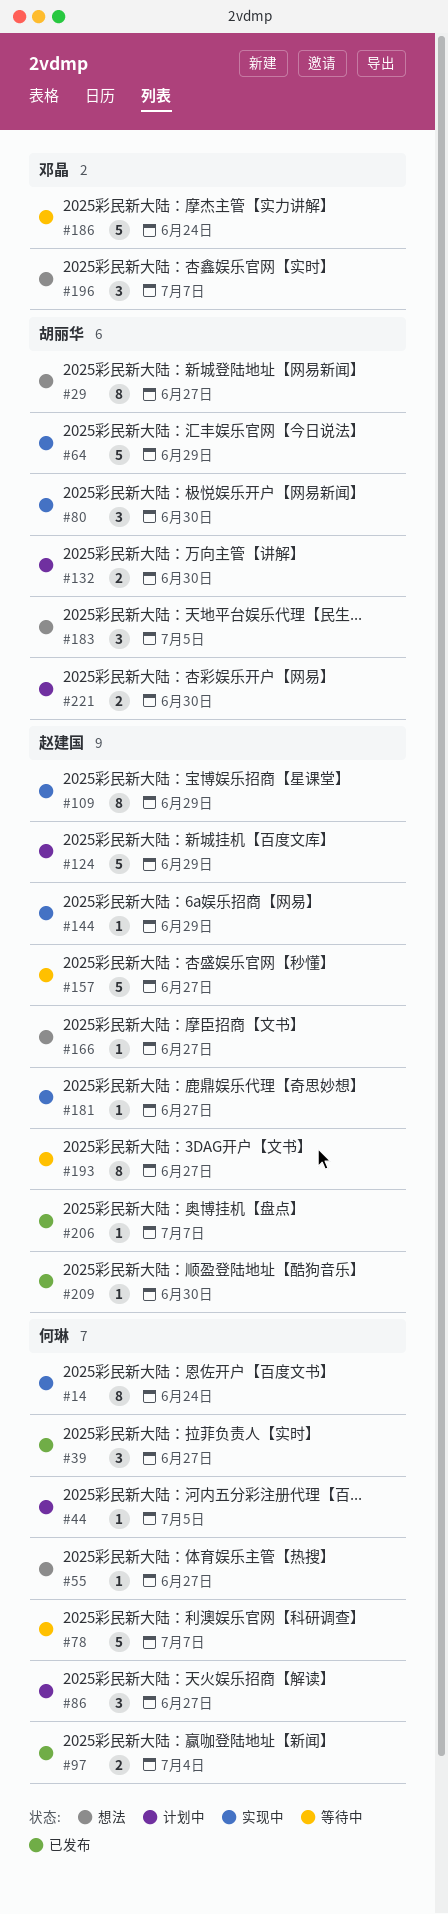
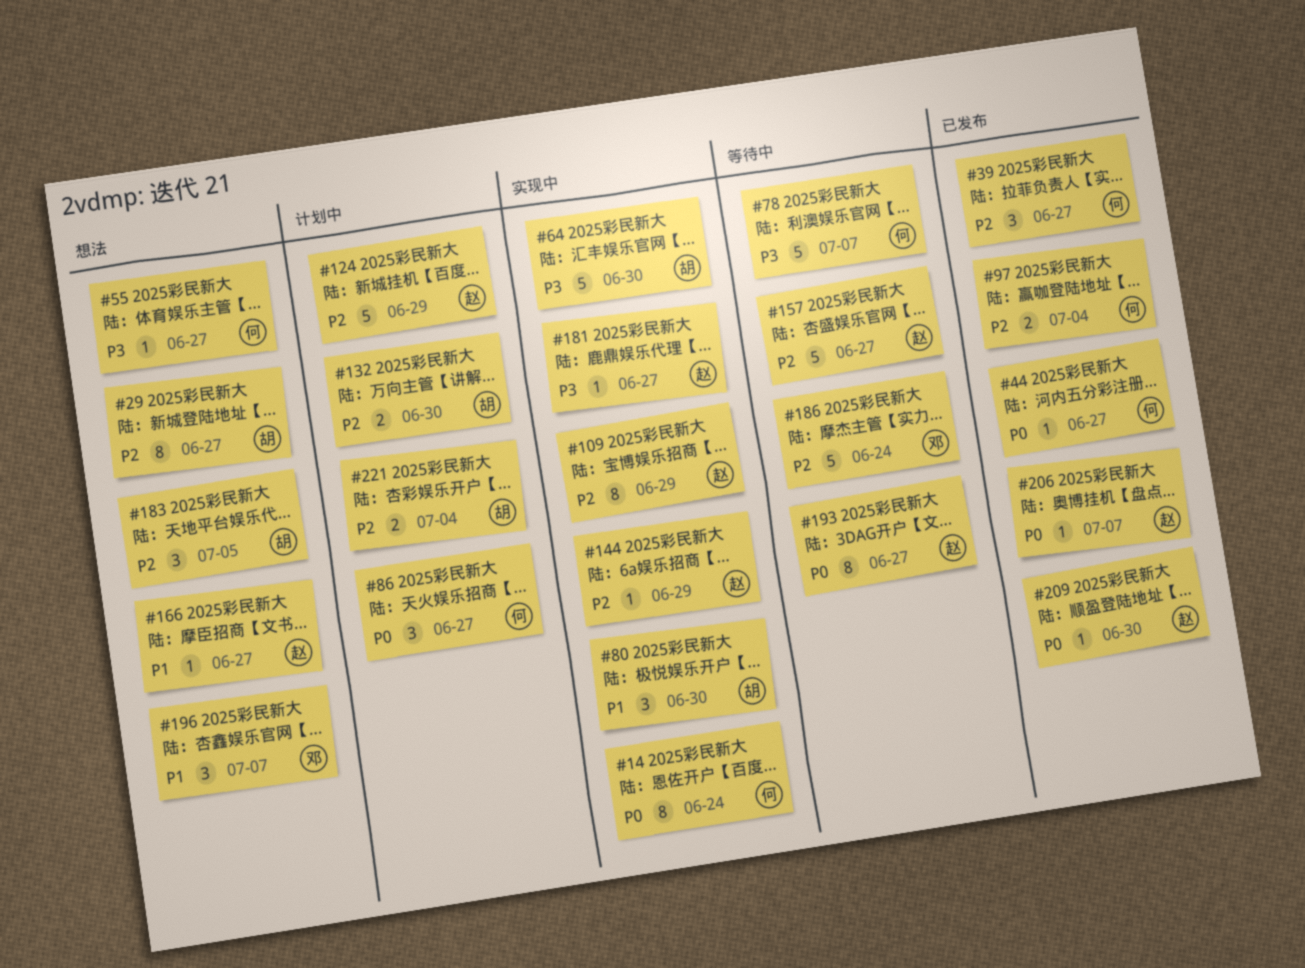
#44, status: 计划中 -> 已发布
#44, due: Jul 5 -> Jun 27
#64, due: Jun 29 -> Jun 30
#221, due: Jun 30 -> Jul 4

